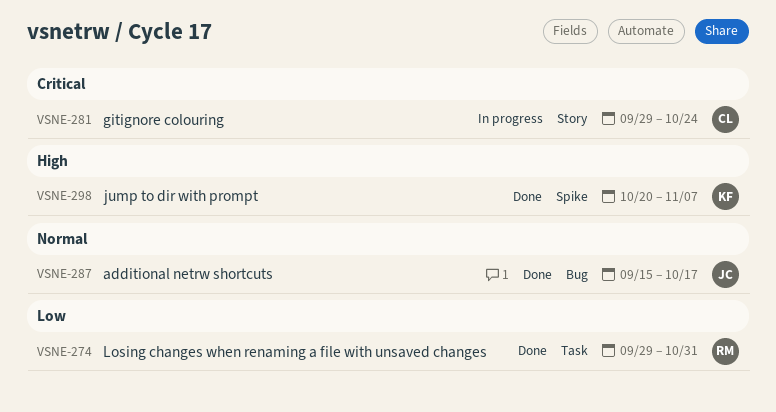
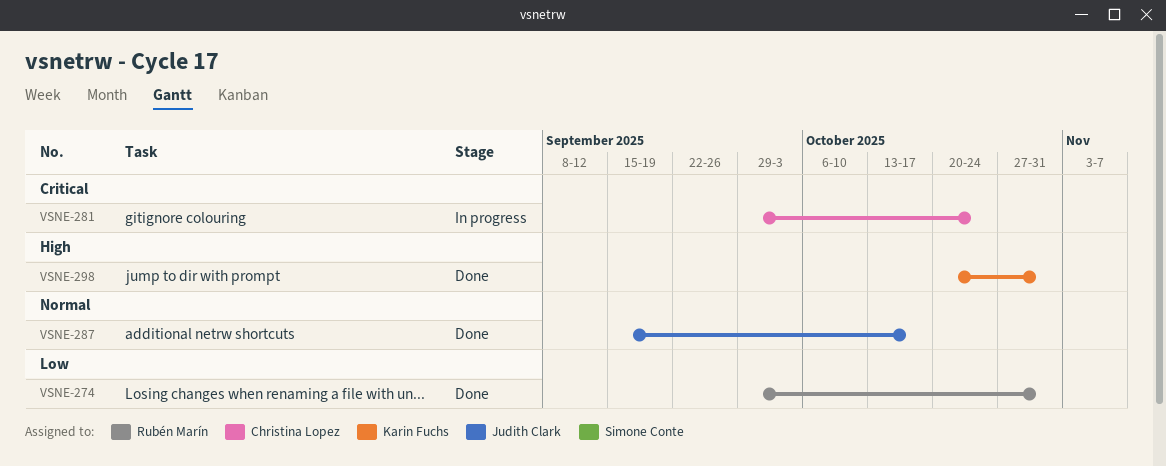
VSNE-298, due: Nov 7 -> Oct 31

